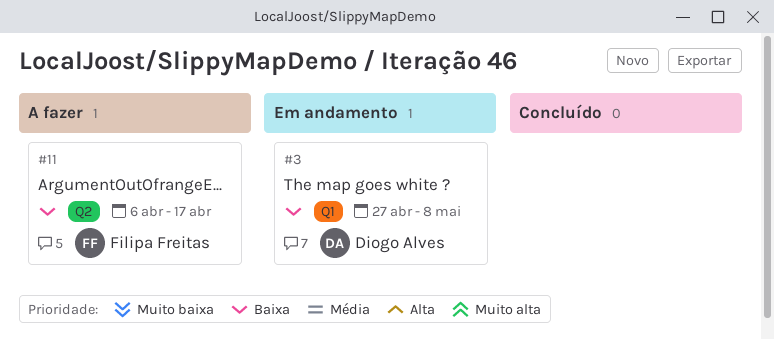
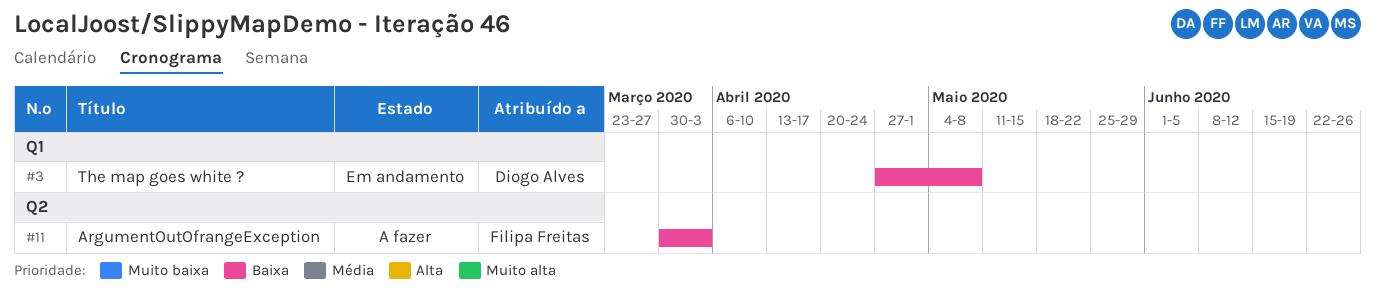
#11, start: Apr 6 -> Mar 30
#11, due: Apr 17 -> Apr 3

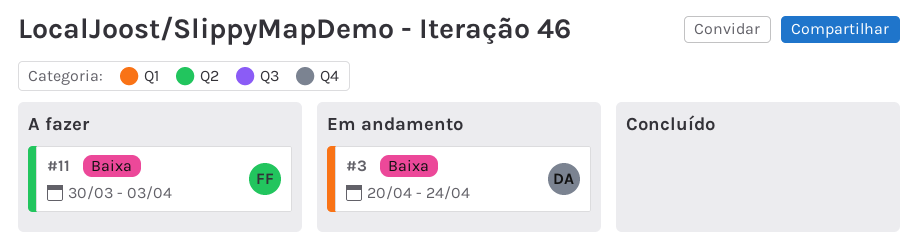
#3, start: Apr 27 -> Apr 20
#3, due: May 8 -> Apr 24

